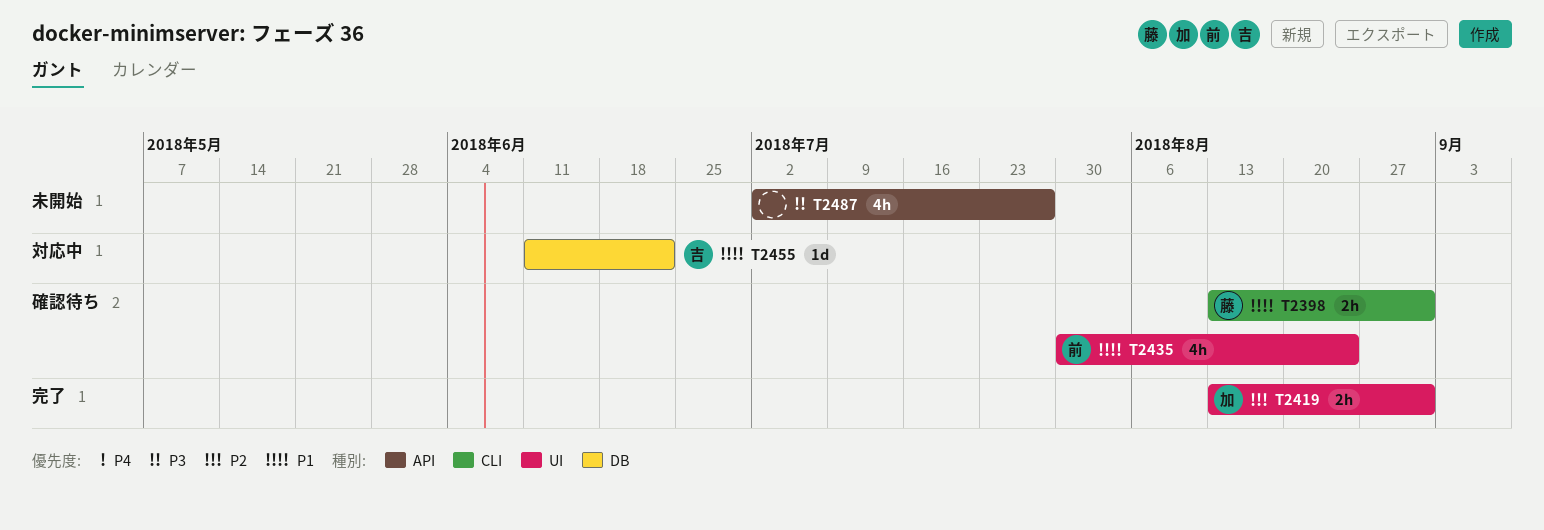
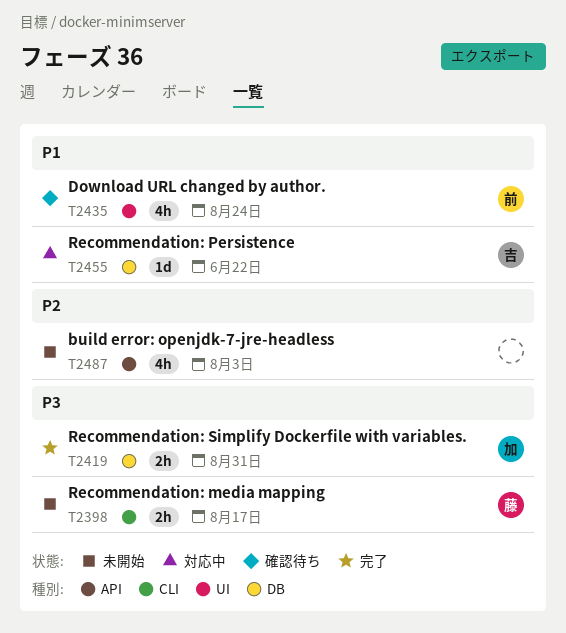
T2398, status: 確認待ち -> 未開始
T2398, priority: P1 -> P3
T2398, due: Aug 31 -> Aug 17
T2419, priority: P2 -> P3
T2419, label: UI -> DB
T2487, priority: P3 -> P2
T2487, due: Jul 27 -> Aug 3

